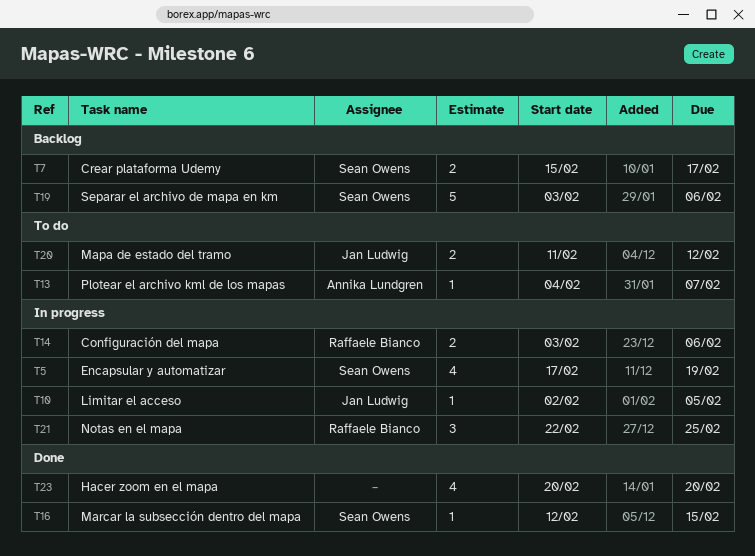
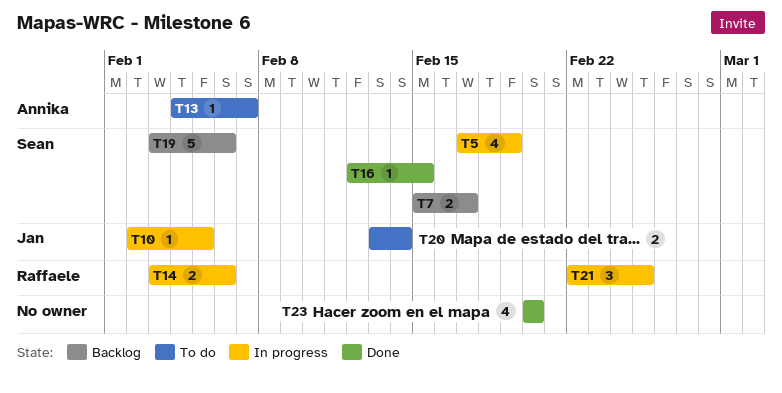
T20, start: Feb 11 -> Feb 13
T20, due: Feb 12 -> Feb 14

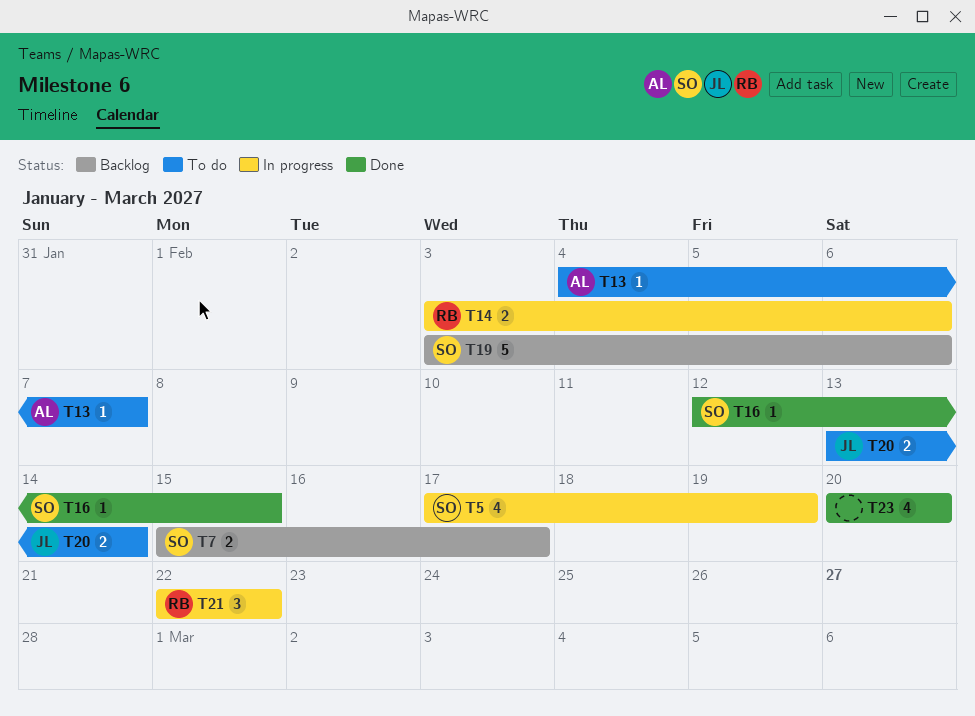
T10: present -> none
T21, due: Feb 25 -> Feb 22

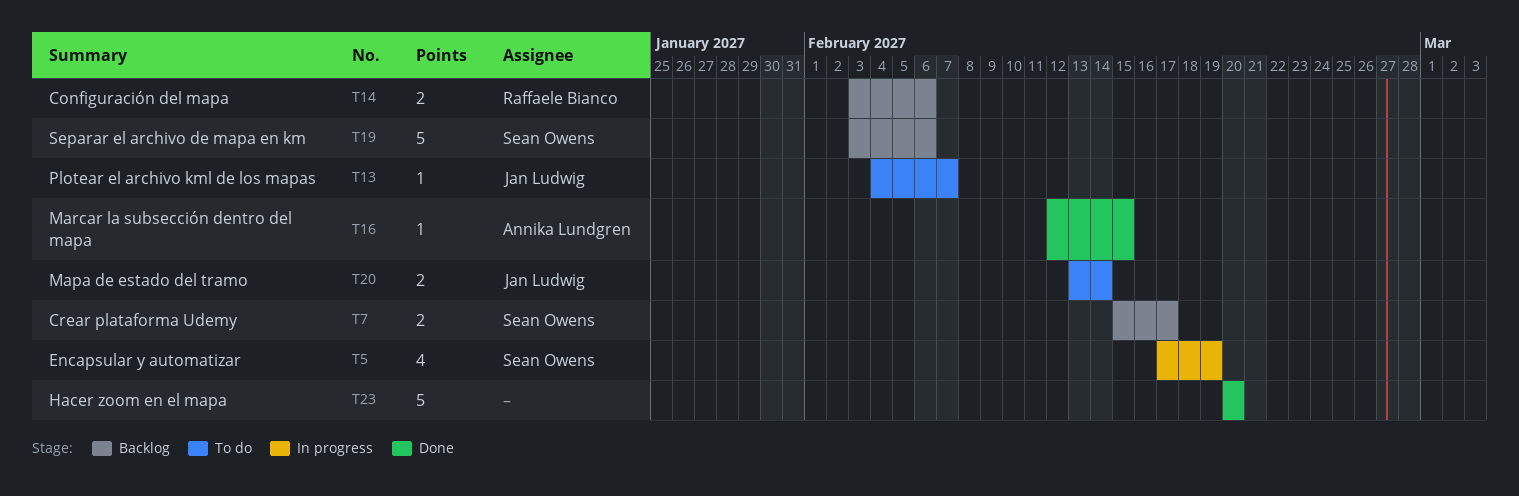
T13, owner: Annika Lundgren -> Jan Ludwig
T14, status: In progress -> Backlog
T16, owner: Sean Owens -> Annika Lundgren
T21: present -> none
T23, estimate: 4 -> 5

